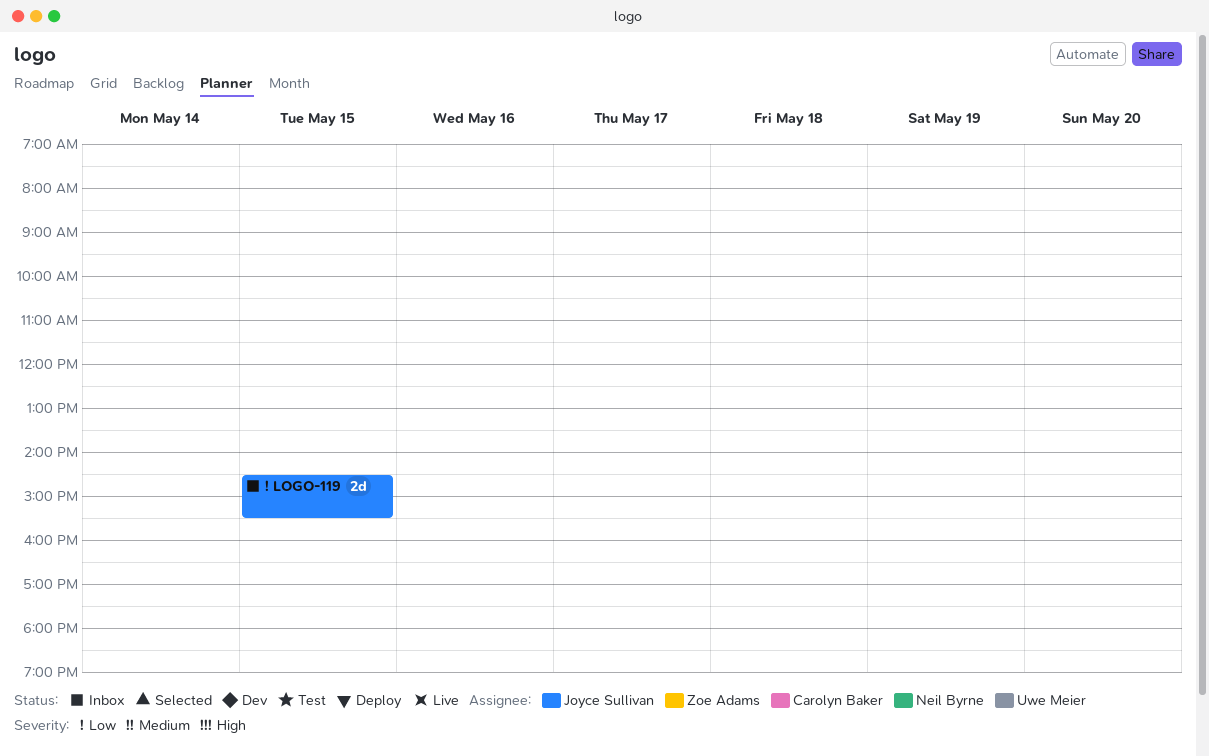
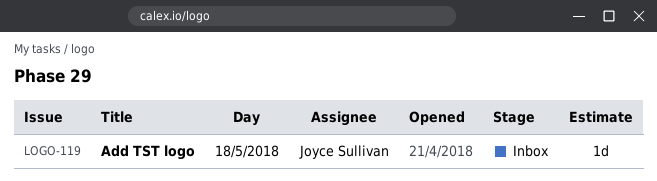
LOGO-119, estimate: 2d -> 1d
LOGO-119, day: May 15 -> May 18

